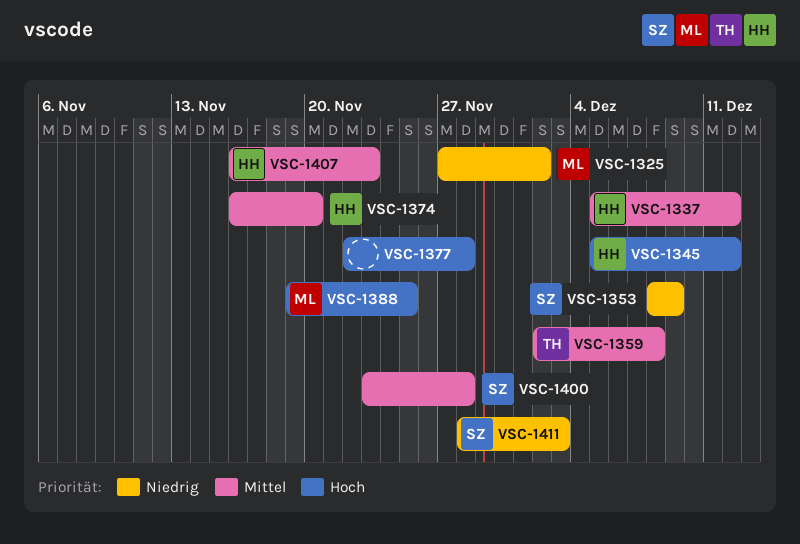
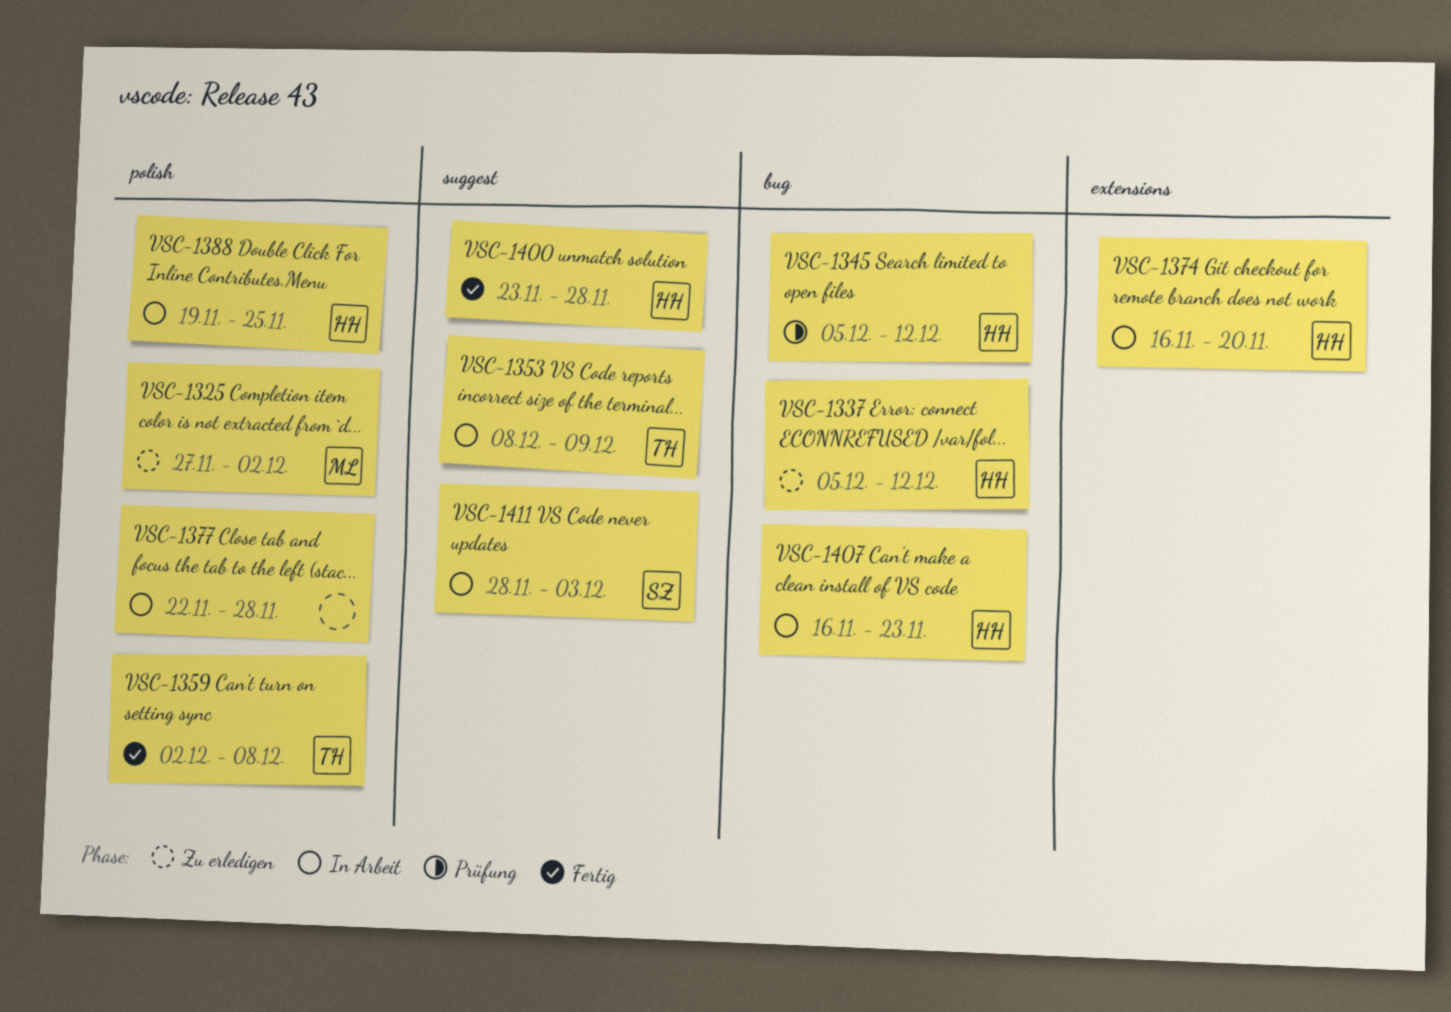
VSC-1353, owner: SZ -> TH
VSC-1388, owner: ML -> HH
VSC-1400, owner: SZ -> HH

